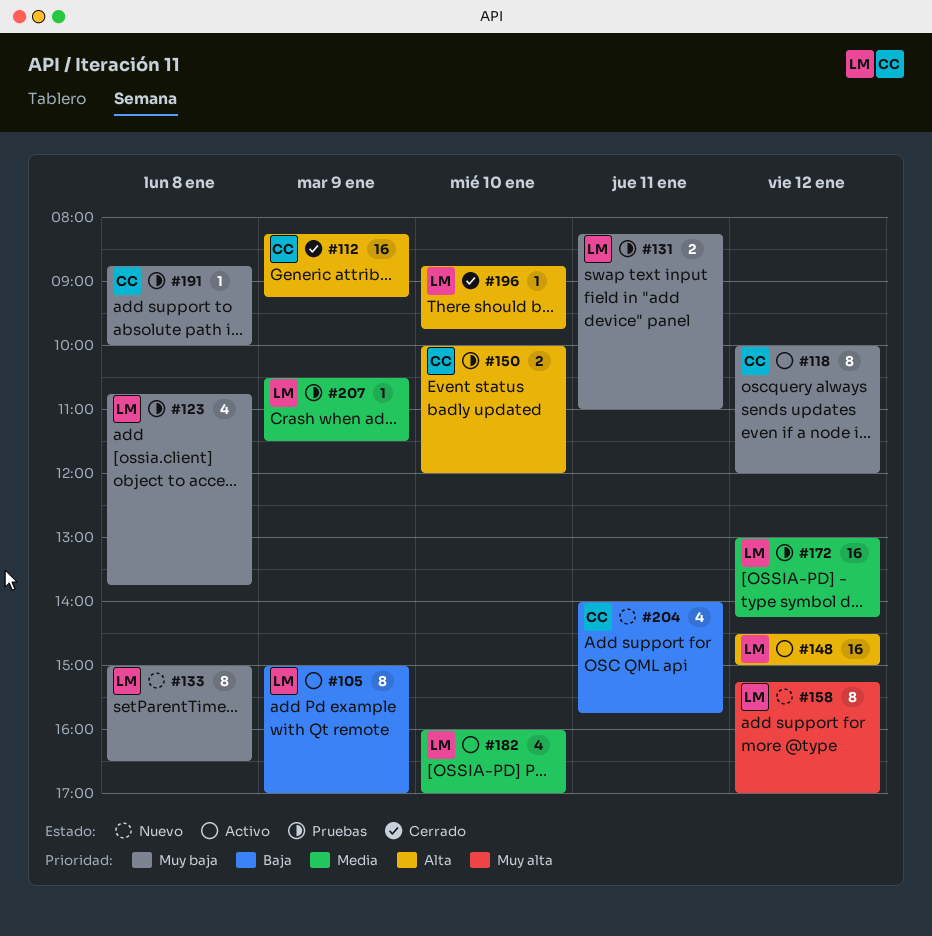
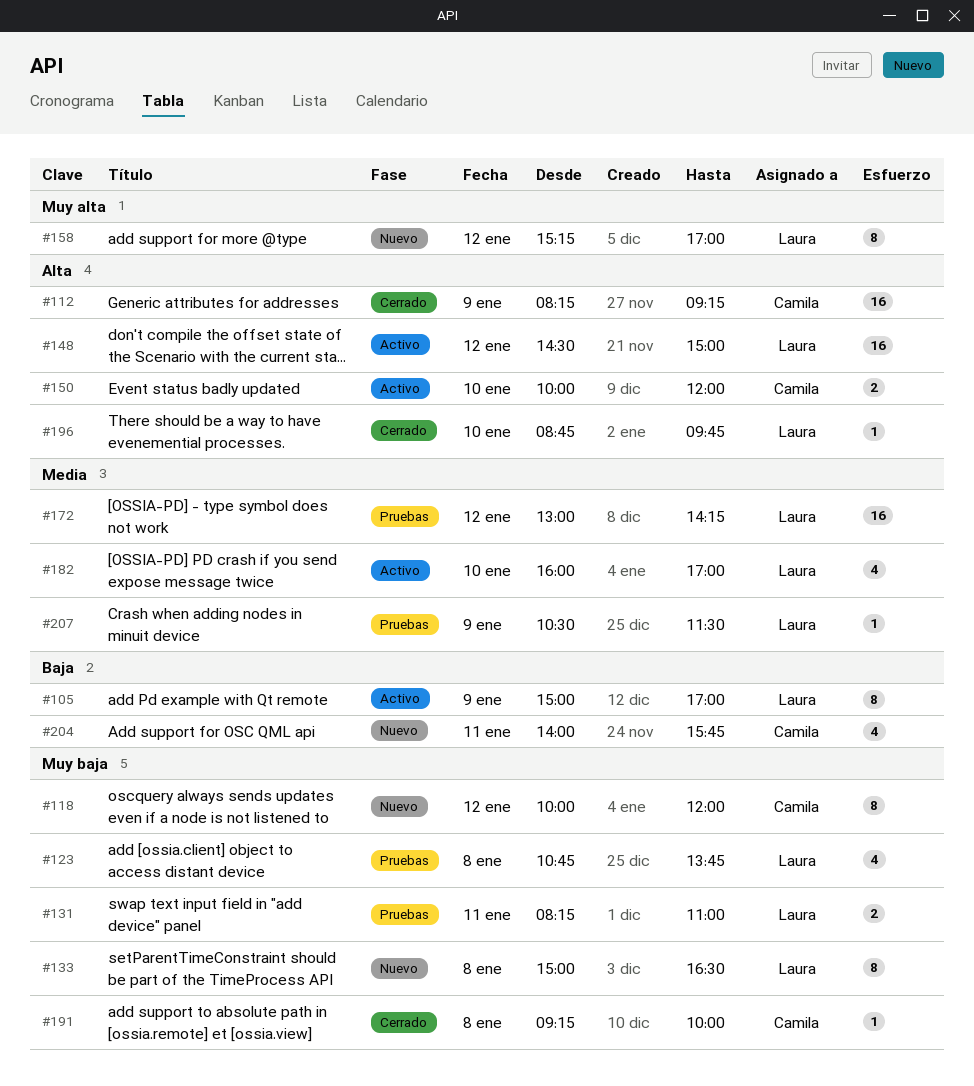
#118, status: Activo -> Nuevo
#150, status: Pruebas -> Activo
#191, status: Pruebas -> Cerrado
#191, begins: 08:45 -> 09:15

